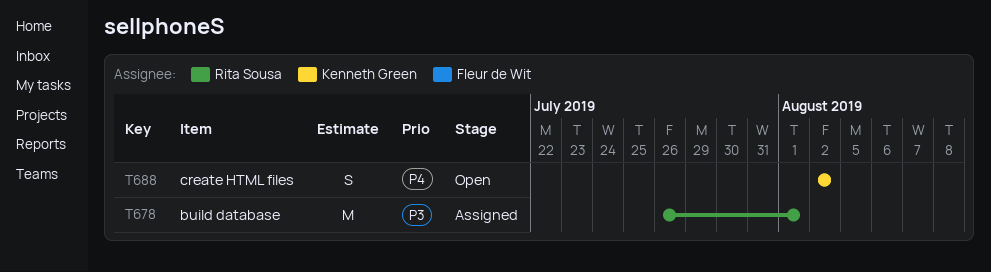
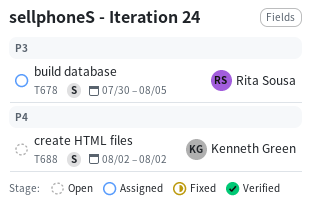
T678, estimate: M -> S
T678, start: Jul 26 -> Jul 30
T678, due: Aug 1 -> Aug 5

